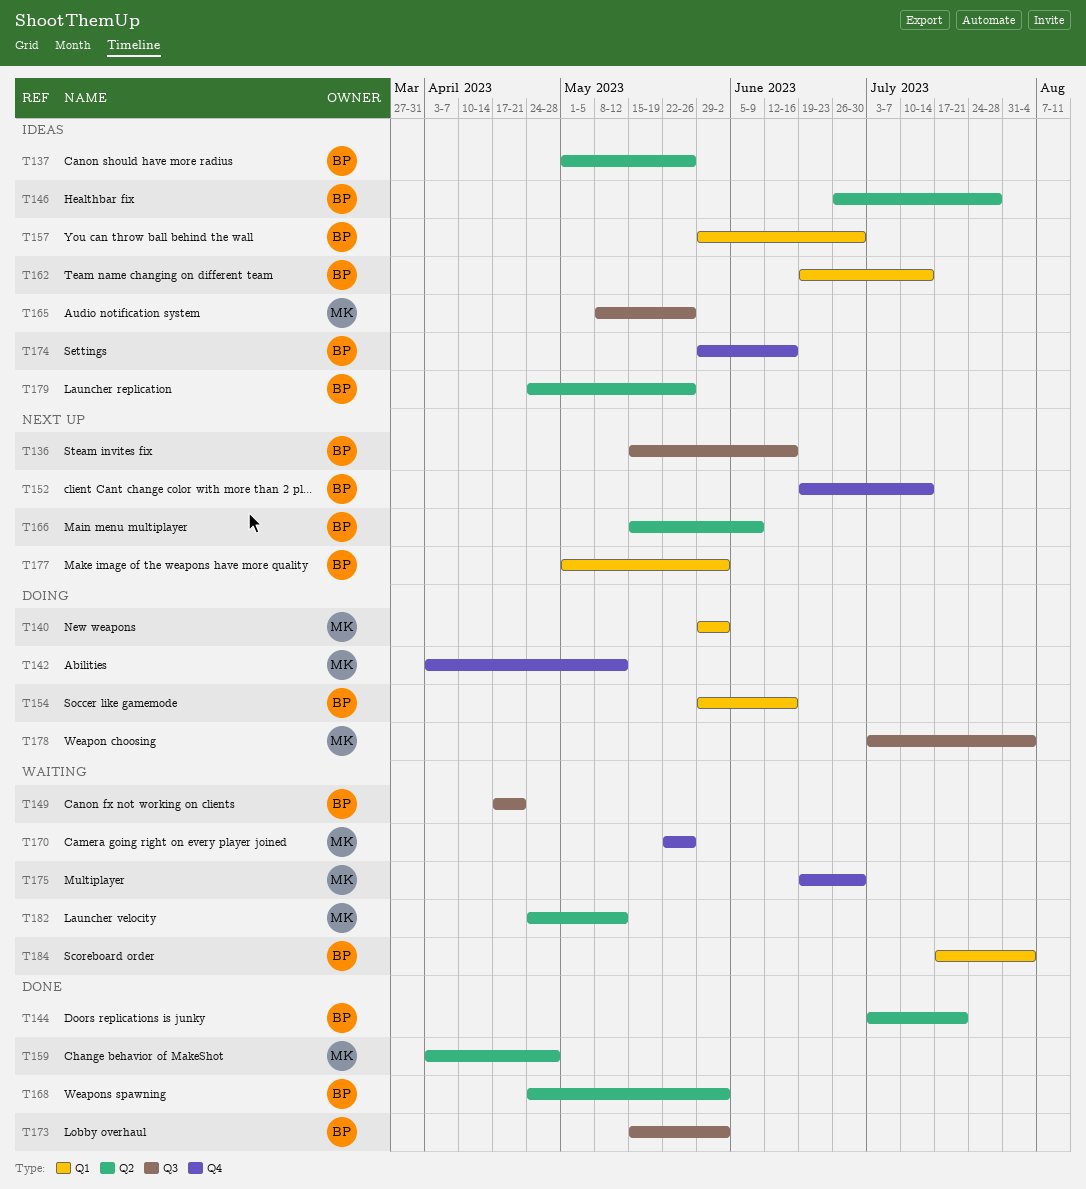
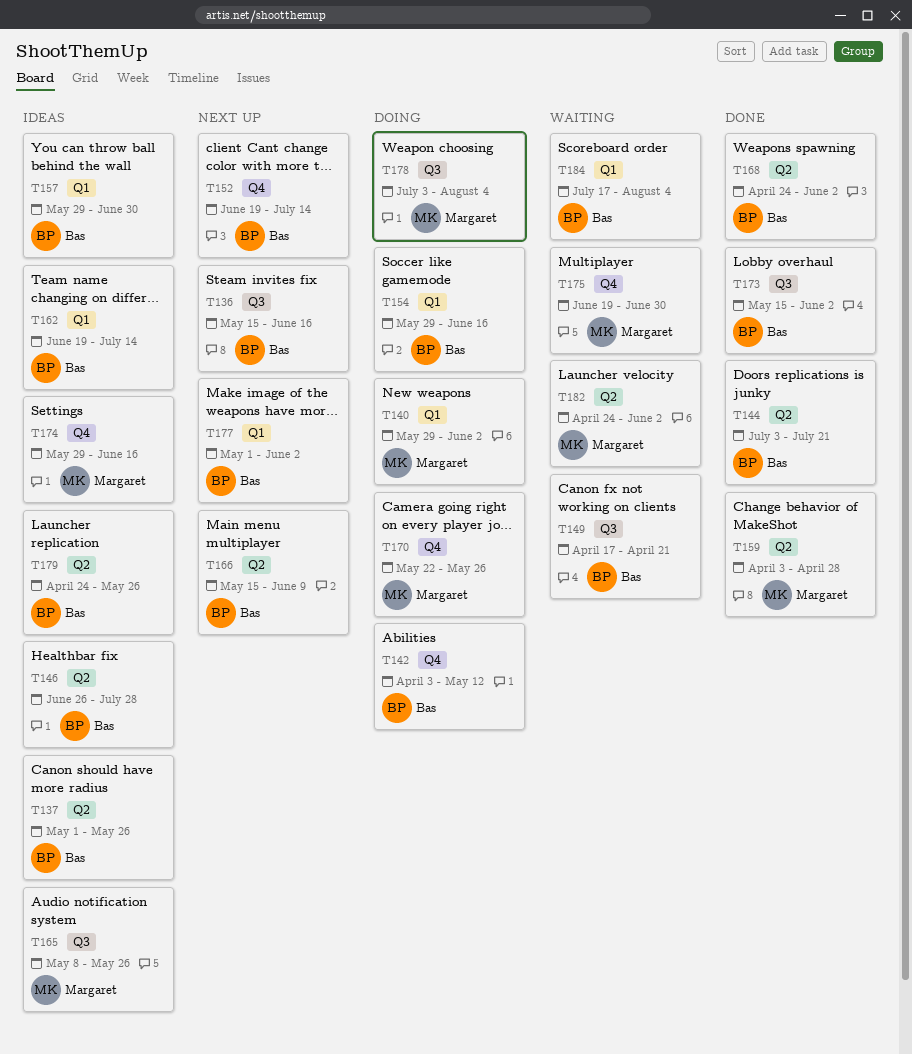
T142, owner: Margaret -> Bas
T170, status: Waiting -> Doing
T174, owner: Bas -> Margaret
T182, due: May 12 -> Jun 2

